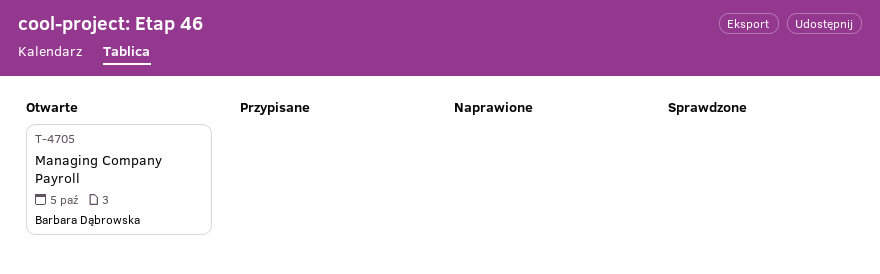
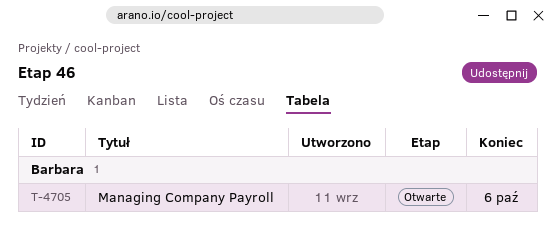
T-4705, due: Oct 5 -> Oct 6

